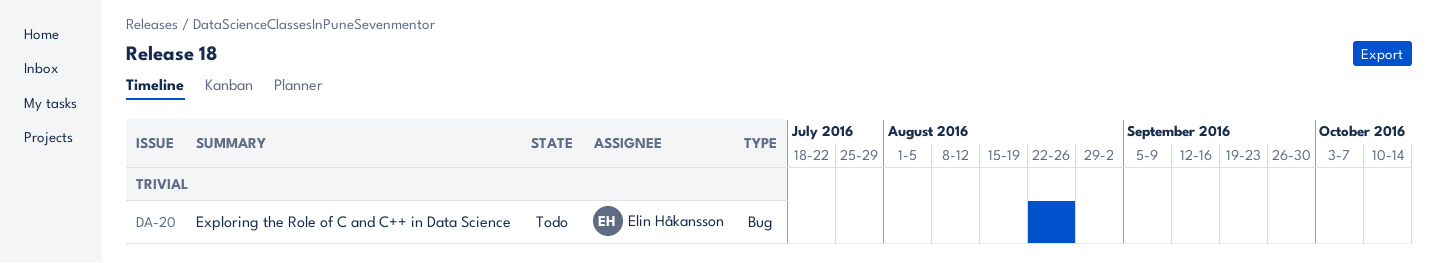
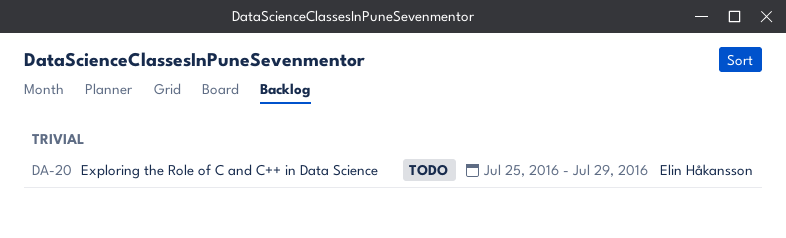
DA-20, start: Aug 22 -> Jul 25
DA-20, due: Aug 26 -> Jul 29

